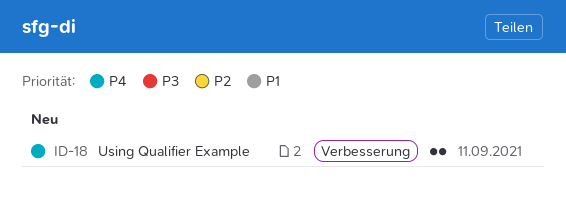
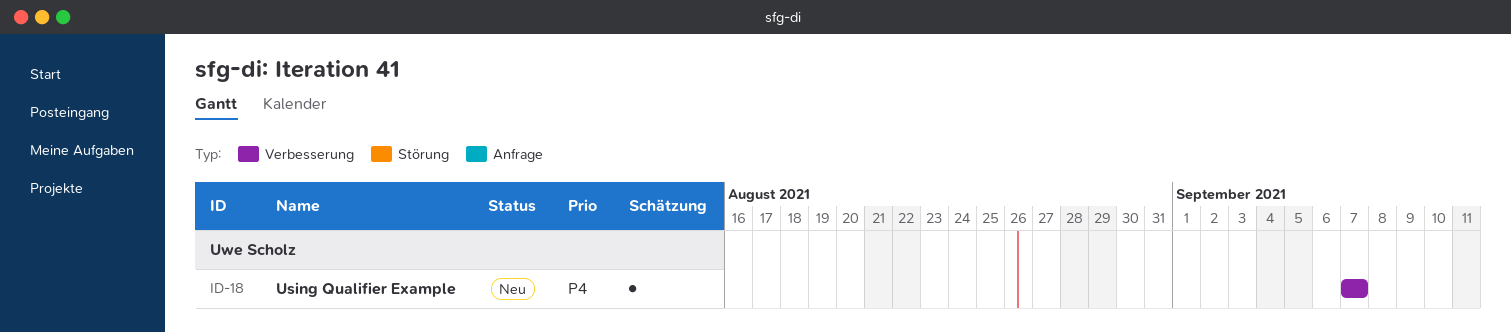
ID-18, estimate: 2 -> 1
ID-18, due: Sep 11 -> Sep 7

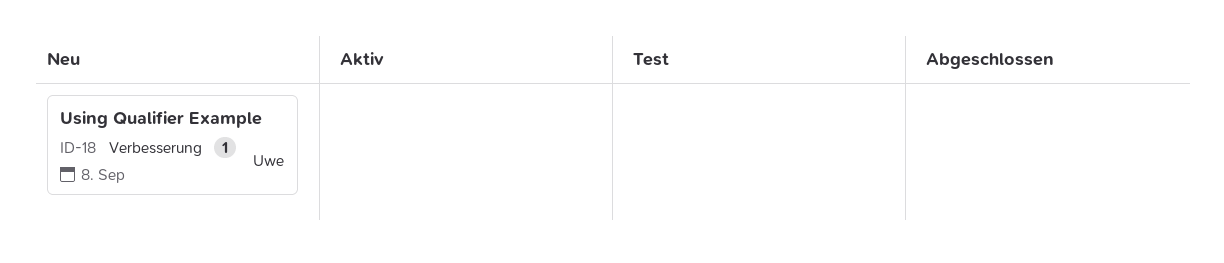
ID-18, due: Sep 7 -> Sep 8

